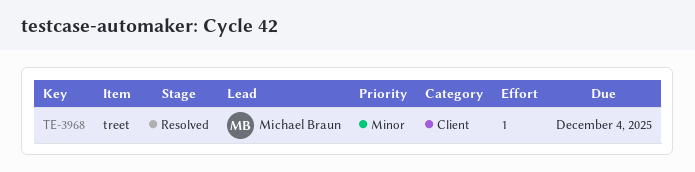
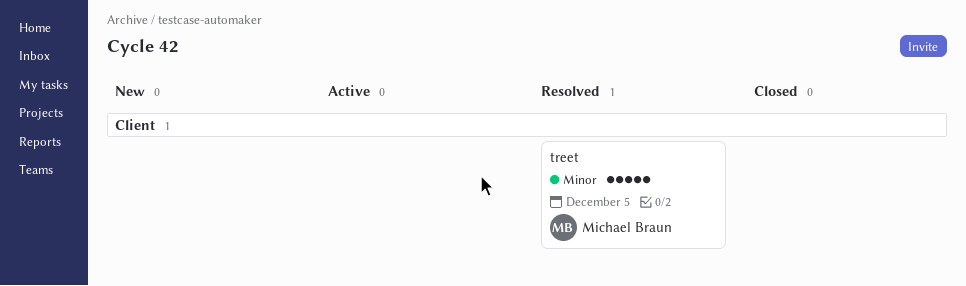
treet, estimate: 1 -> 5
treet, due: Dec 4 -> Dec 5

